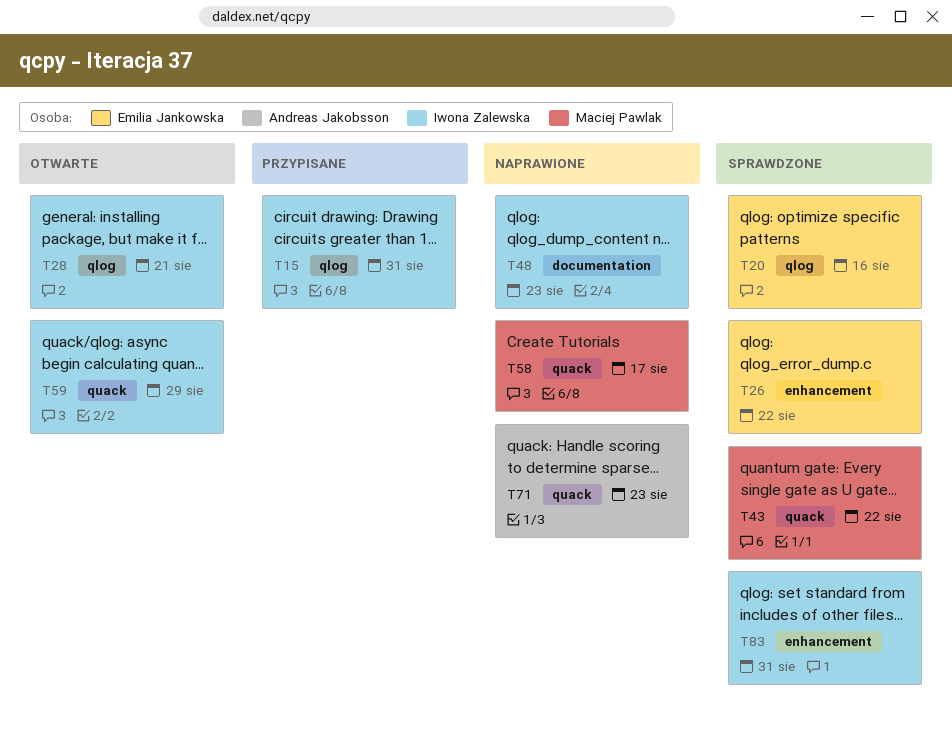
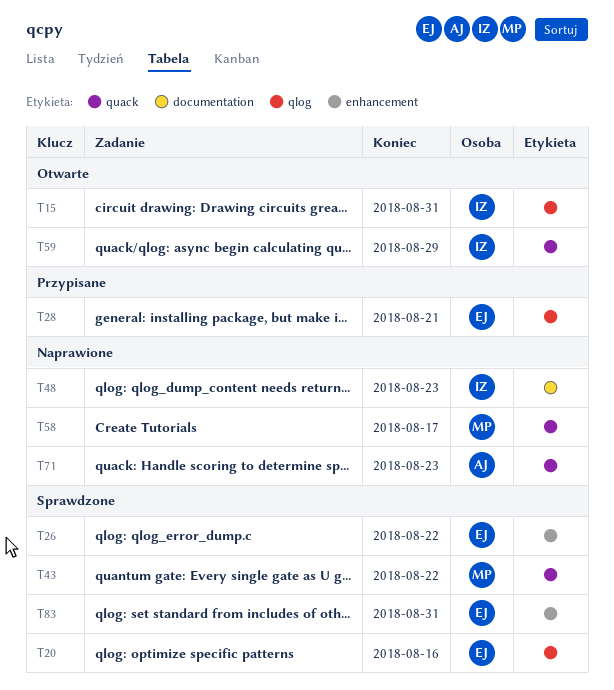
T15, status: Przypisane -> Otwarte
T28, status: Otwarte -> Przypisane
T28, owner: Iwona Zalewska -> Emilia Jankowska
T83, owner: Iwona Zalewska -> Emilia Jankowska

